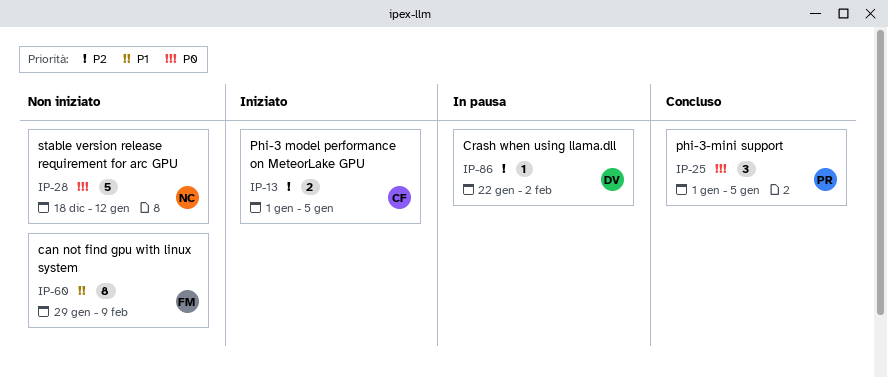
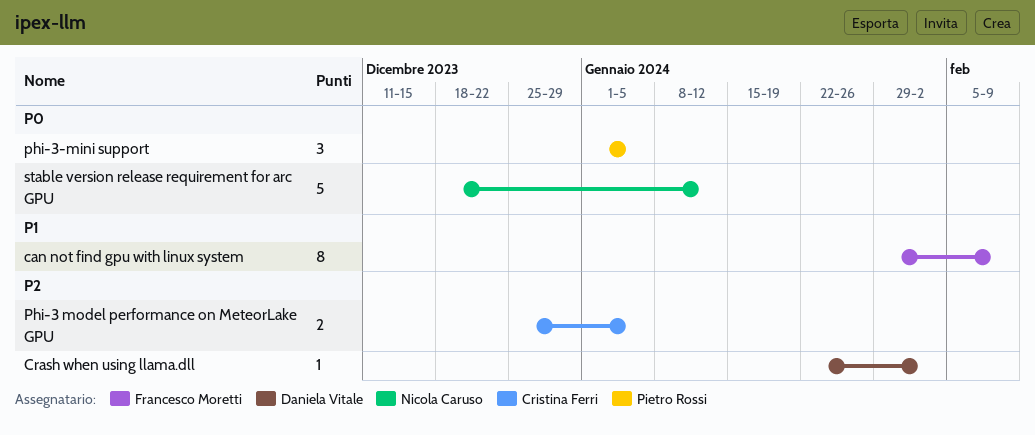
Phi-3 model performance on MeteorLake GPU, start: Jan 1 -> Dec 25

